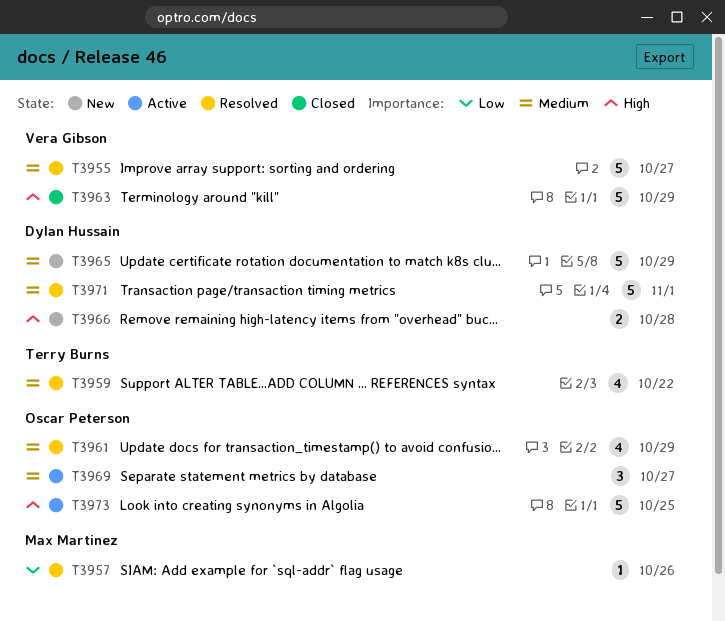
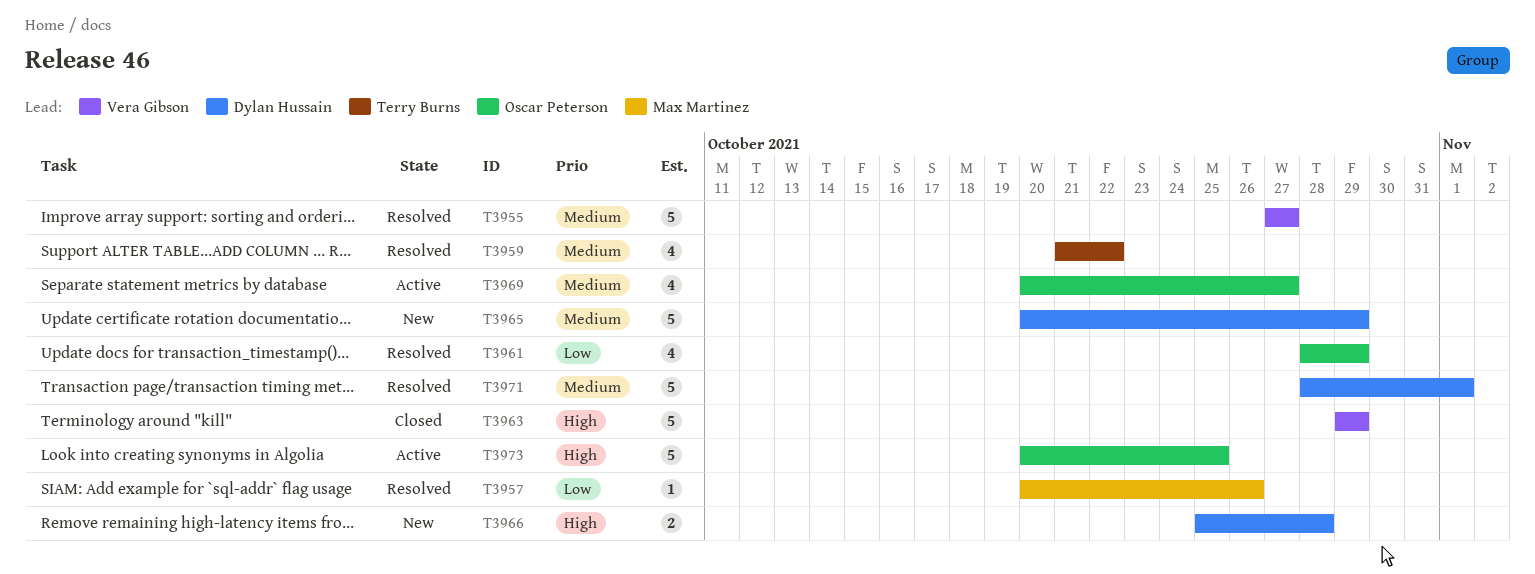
T3961, priority: Medium -> Low
T3969, estimate: 3 -> 4

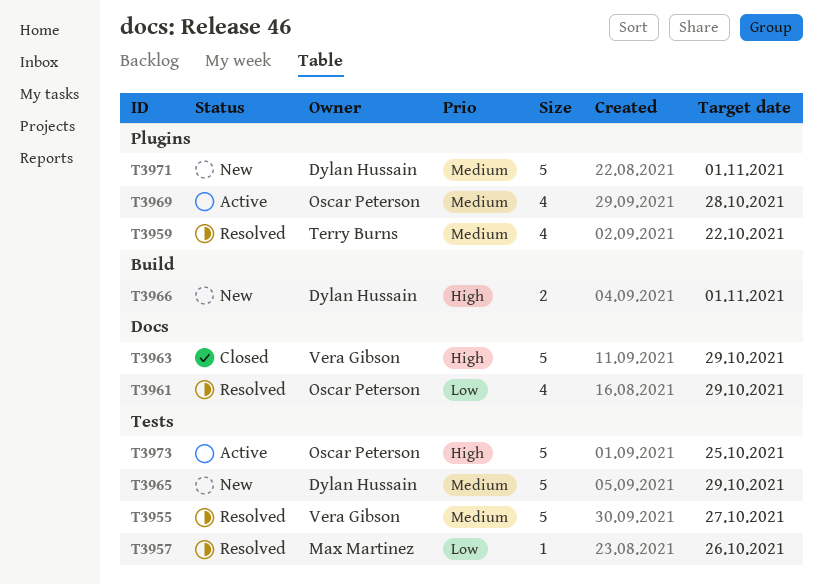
T3966, due: Oct 28 -> Nov 1
T3969, due: Oct 27 -> Oct 28
T3971, status: Resolved -> New

